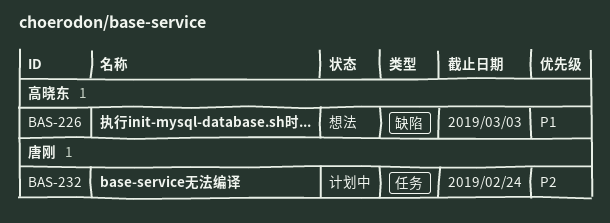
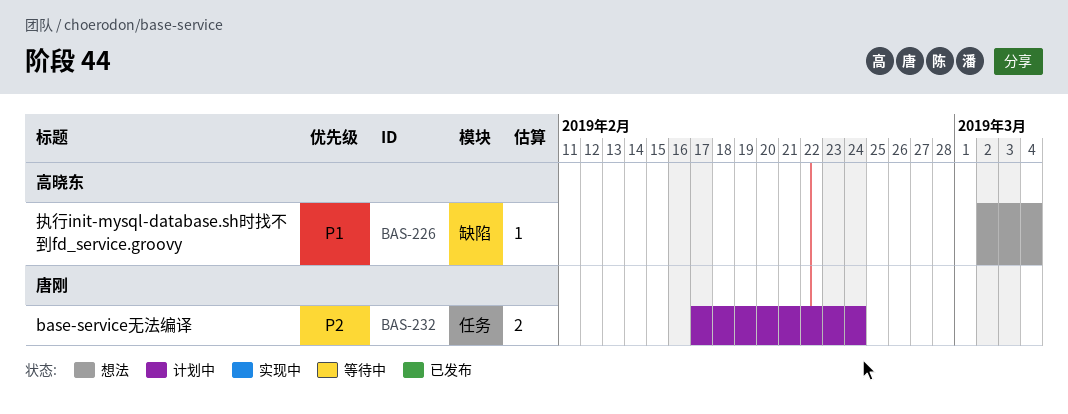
BAS-226, due: Mar 3 -> Mar 4

